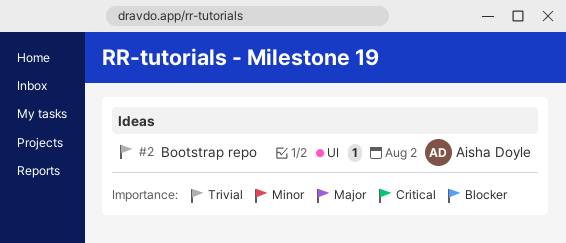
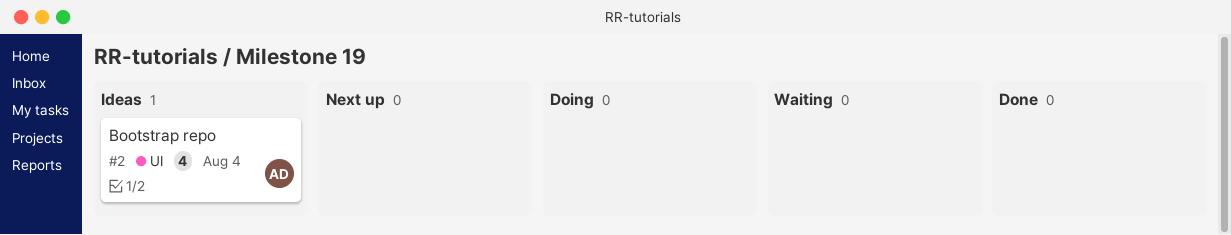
#2, estimate: 1 -> 4
#2, due: Aug 2 -> Aug 4

